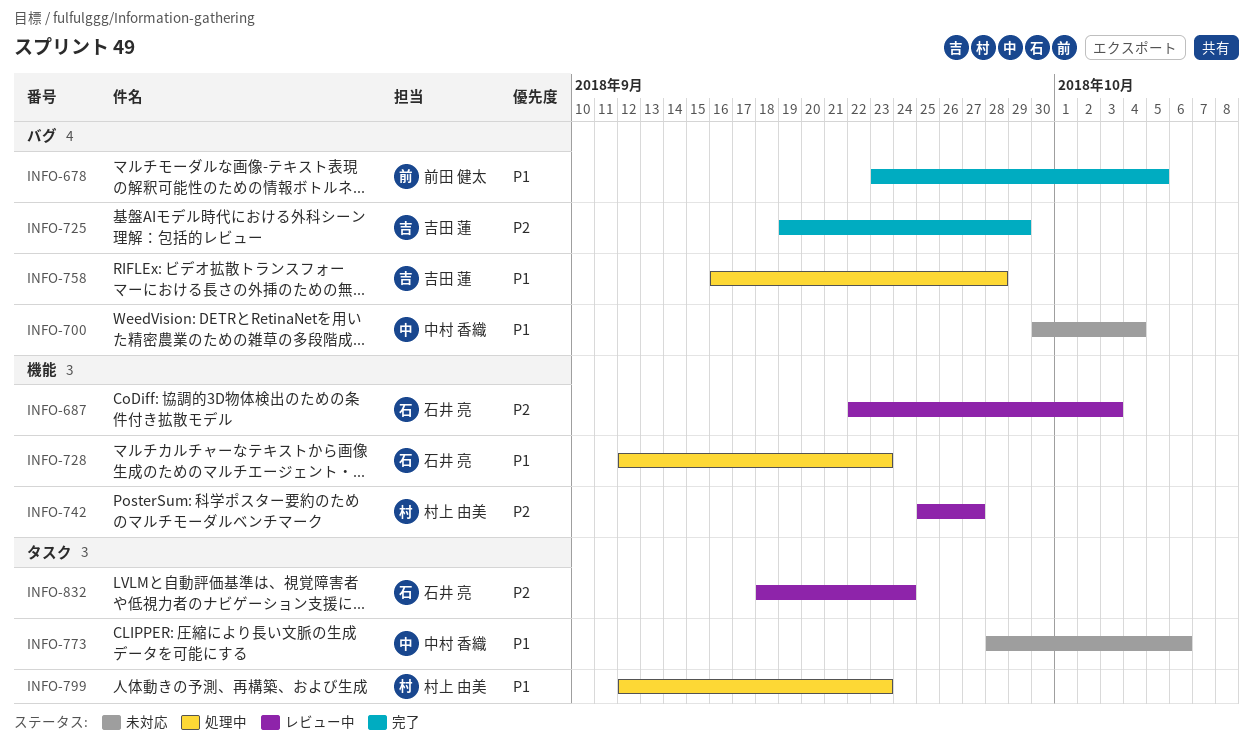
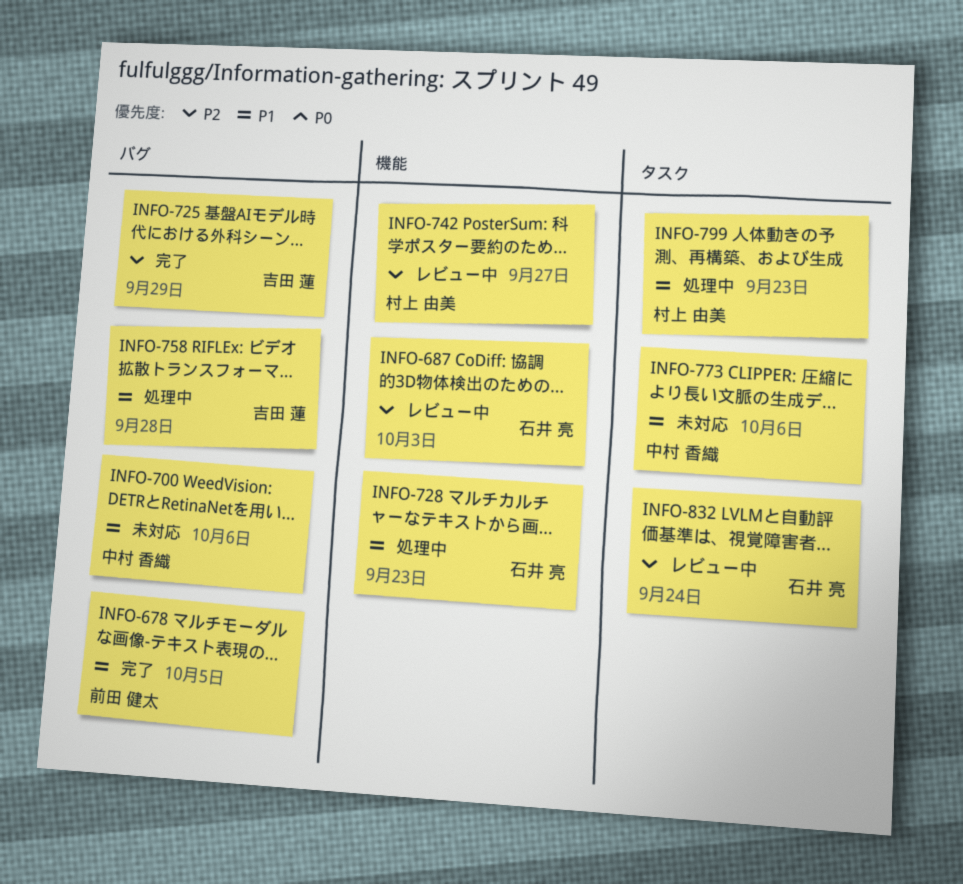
INFO-700, due: Oct 4 -> Oct 6

